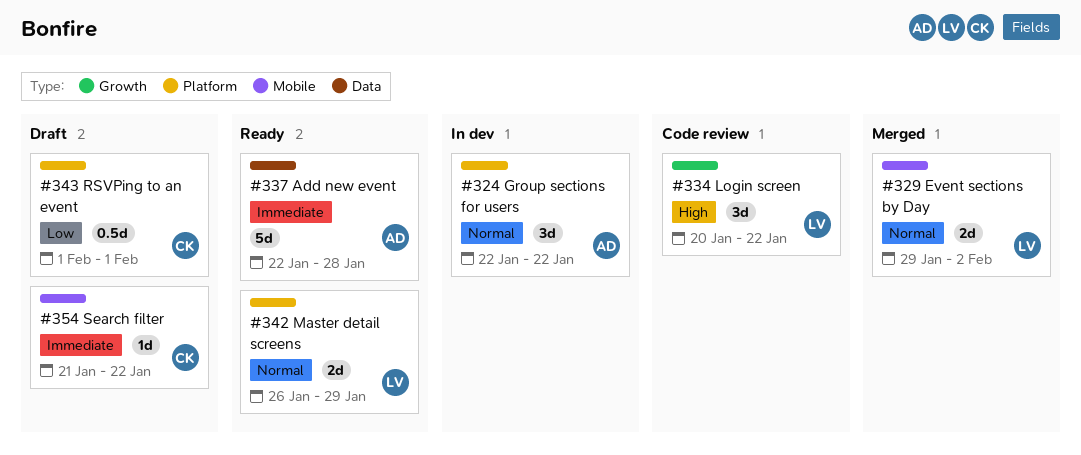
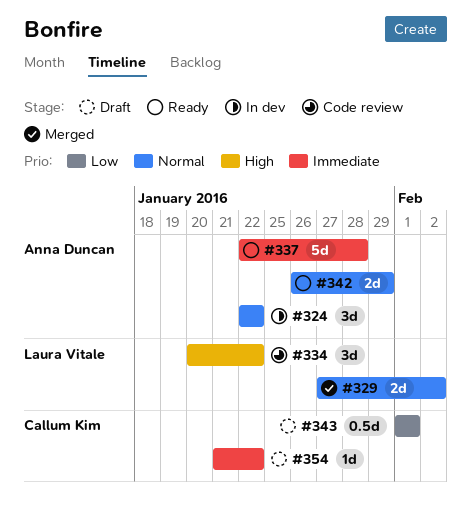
#329, start: Jan 29 -> Jan 27
#342, owner: Laura Vitale -> Anna Duncan

